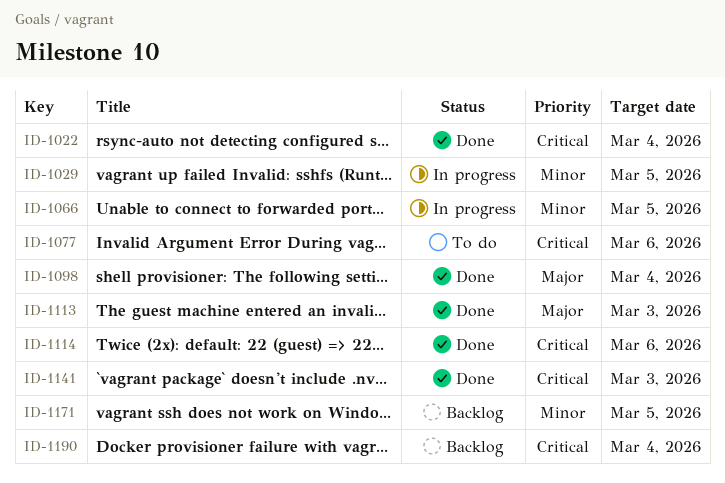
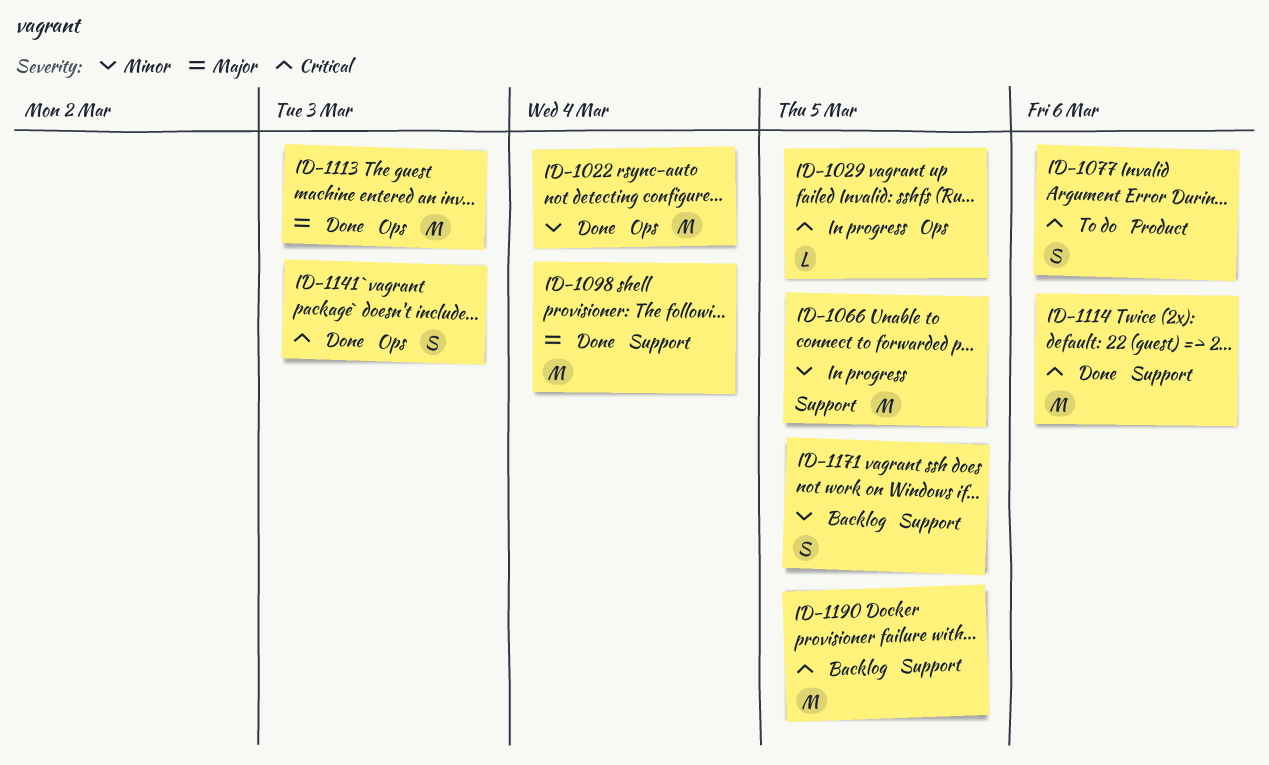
ID-1022, priority: Critical -> Minor
ID-1029, priority: Minor -> Critical
ID-1190, due: Mar 4 -> Mar 5

